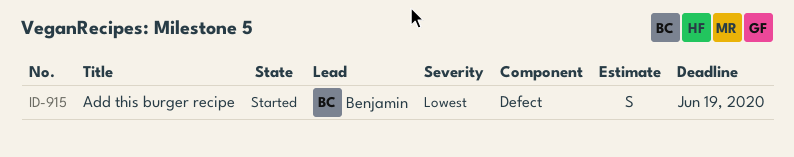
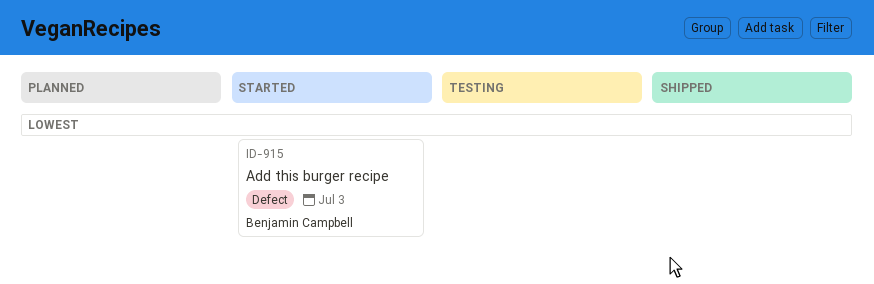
ID-915, due: Jun 19 -> Jul 3

